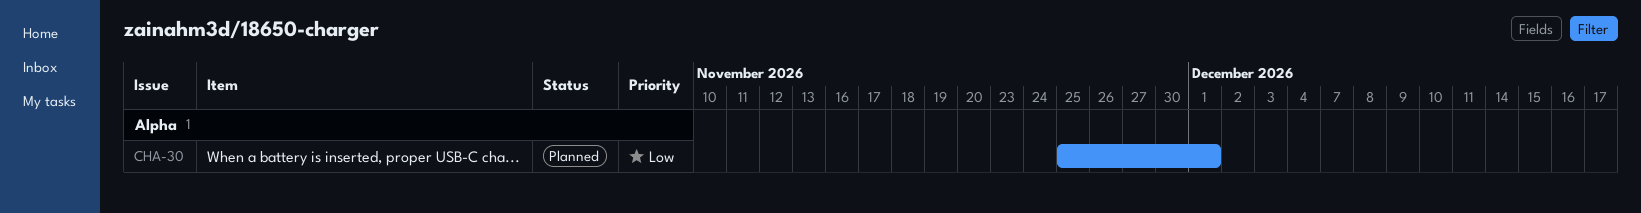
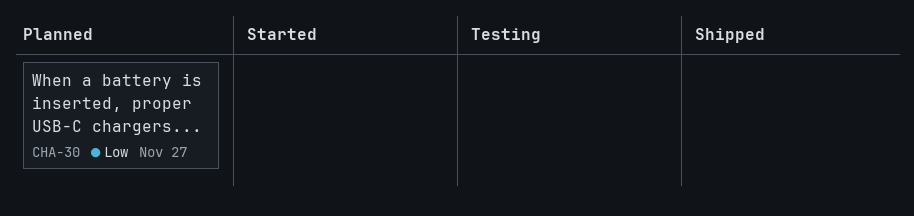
CHA-30, due: Dec 1 -> Nov 27

